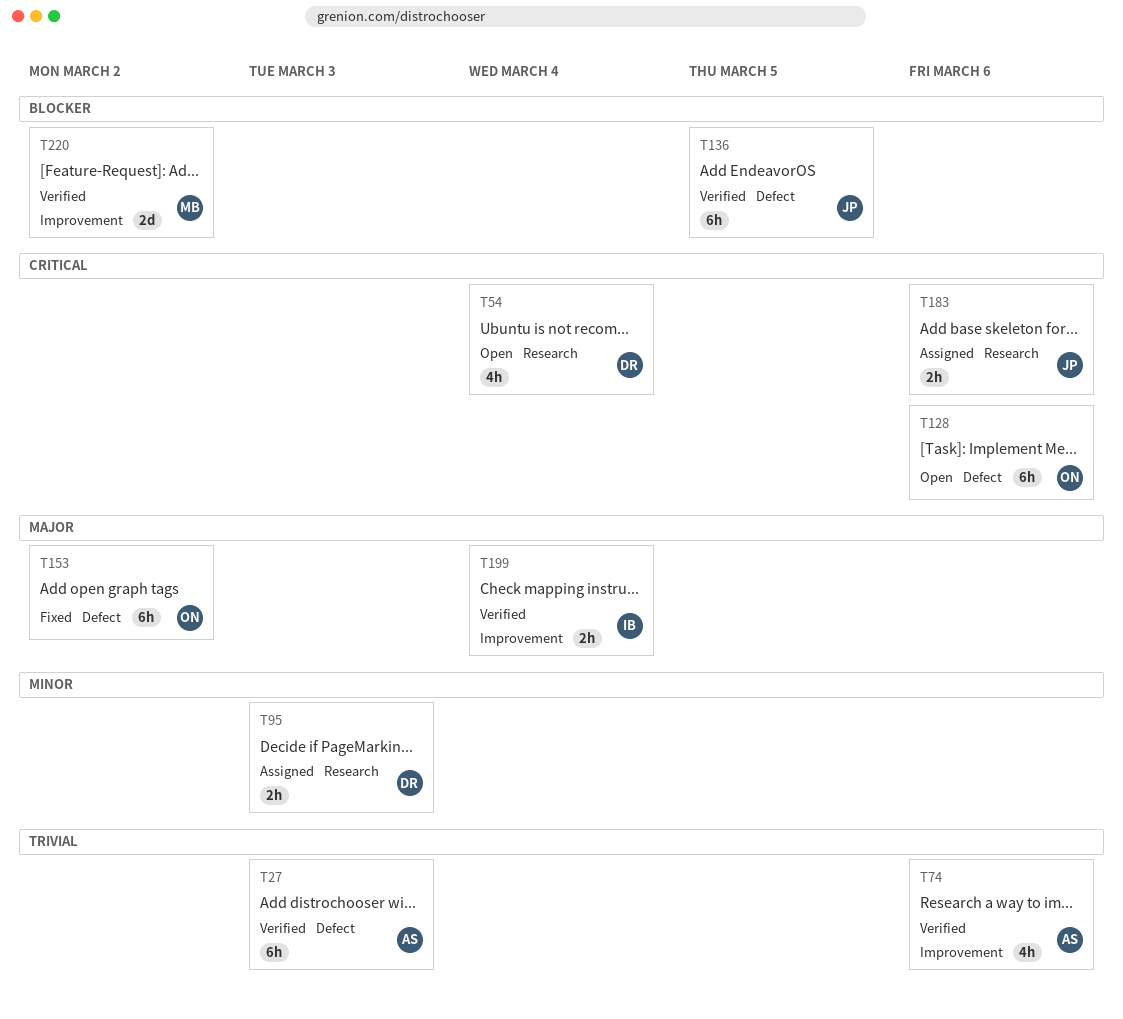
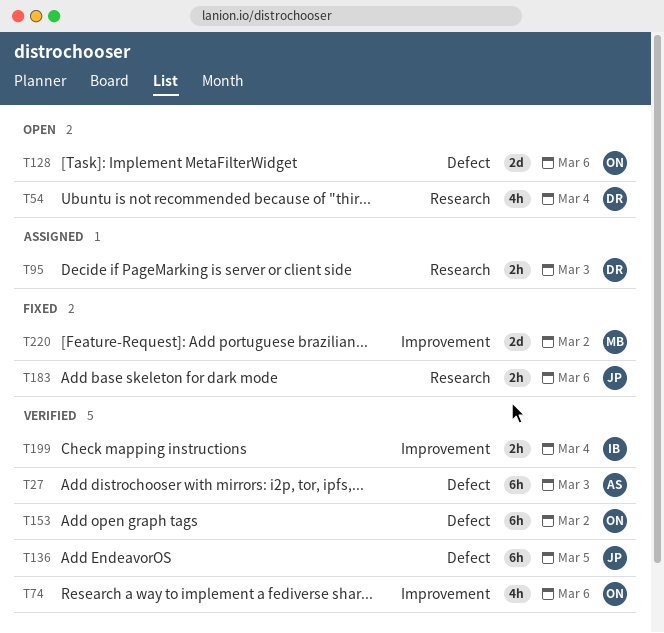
T74, owner: AS -> ON
T128, estimate: 6h -> 2d
T153, status: Fixed -> Verified
T183, status: Assigned -> Fixed
T220, status: Verified -> Fixed

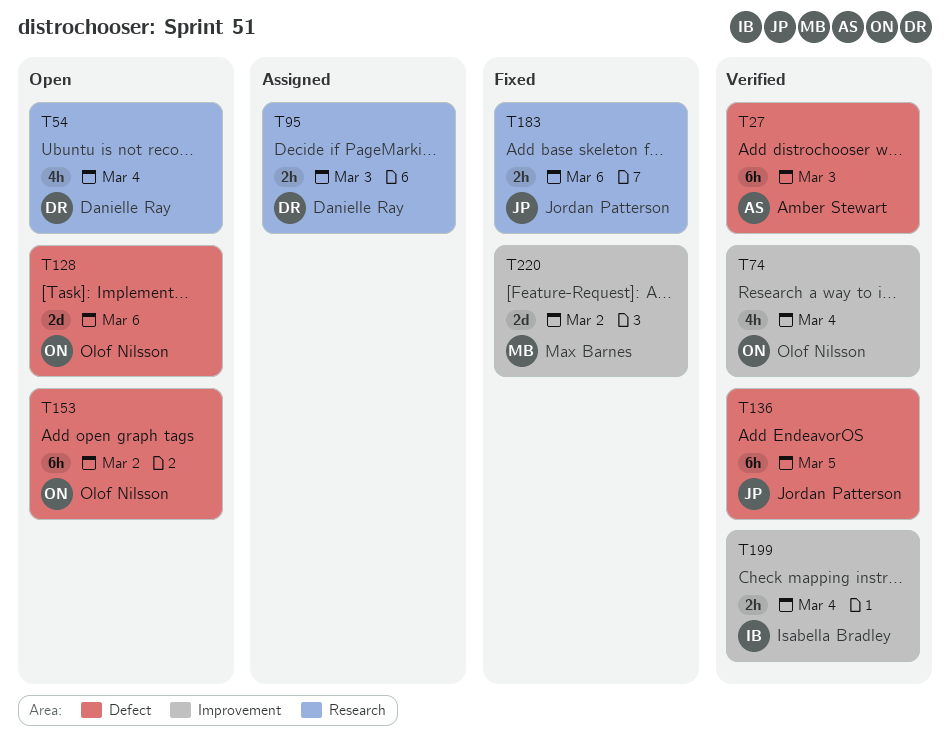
T74, due: Mar 6 -> Mar 4
T153, status: Verified -> Open

